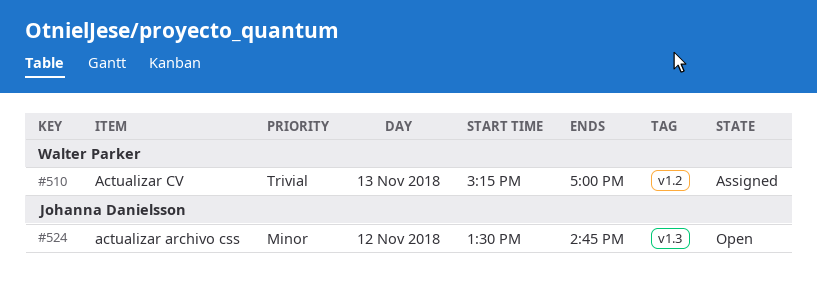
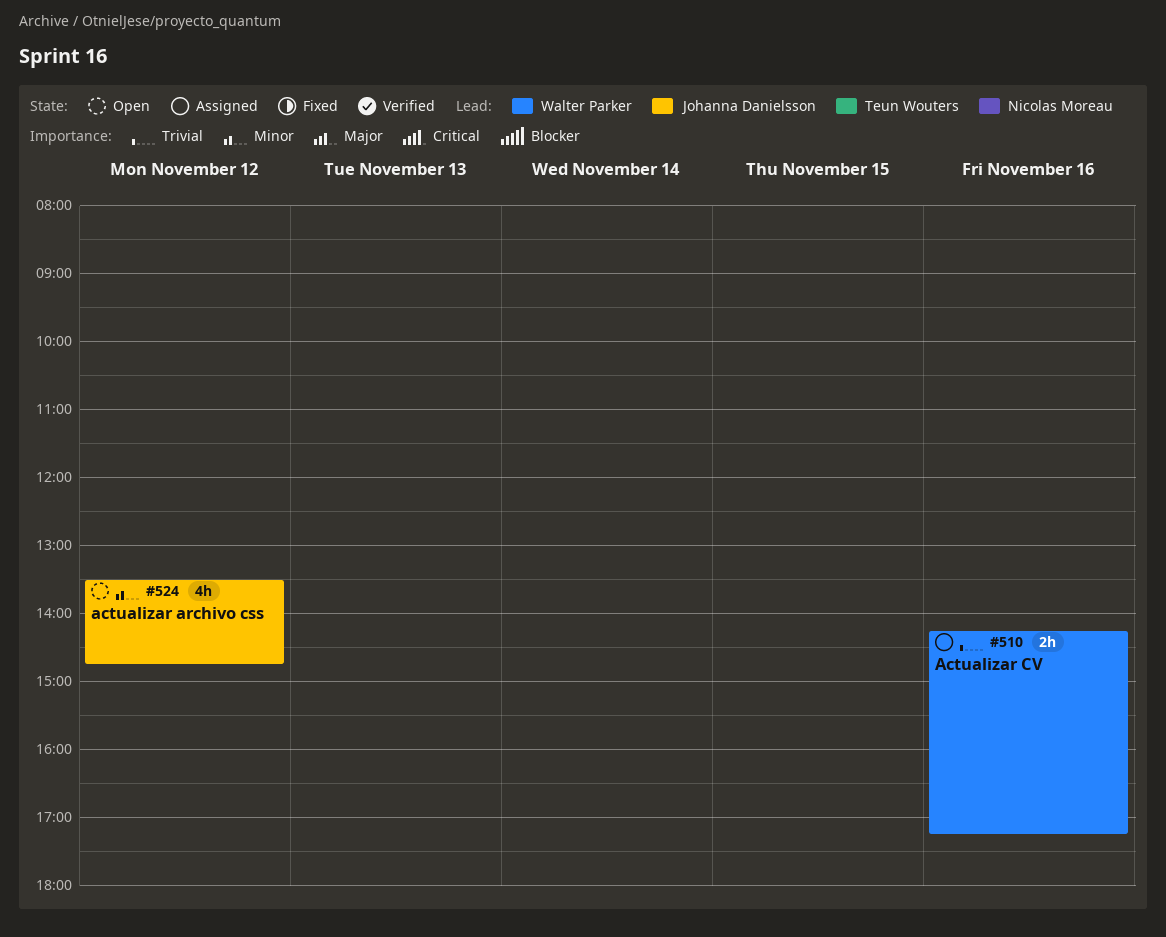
#510, day: Nov 13 -> Nov 16
#510, begins: 15:15 -> 14:15
#510, ends: 17:00 -> 17:15

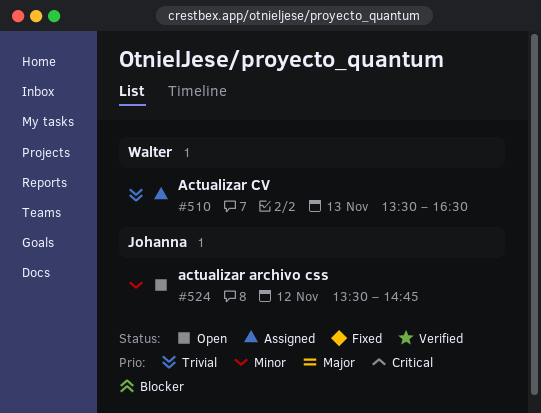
#510, day: Nov 16 -> Nov 13
#510, begins: 14:15 -> 13:30
#510, ends: 17:15 -> 16:30

